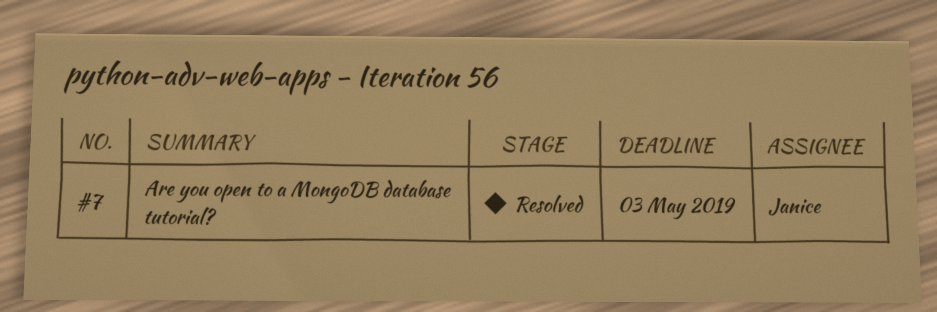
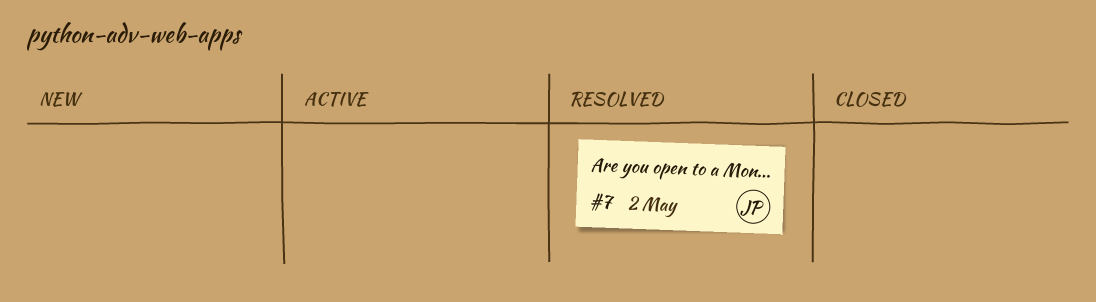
#7, due: May 3 -> May 2

